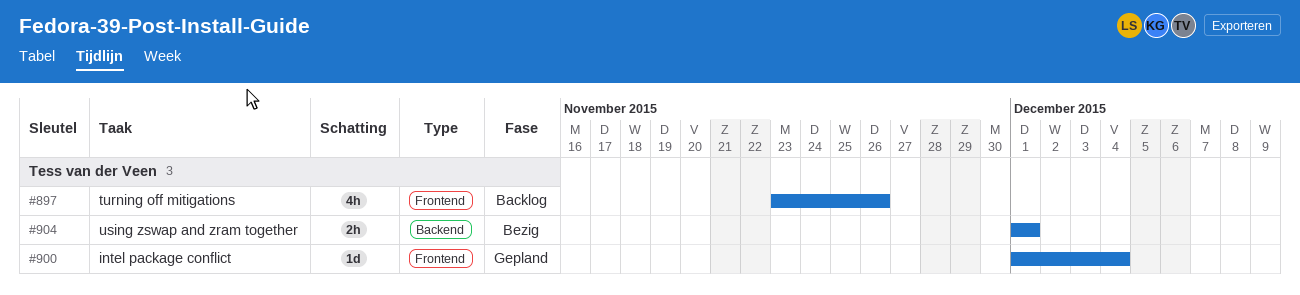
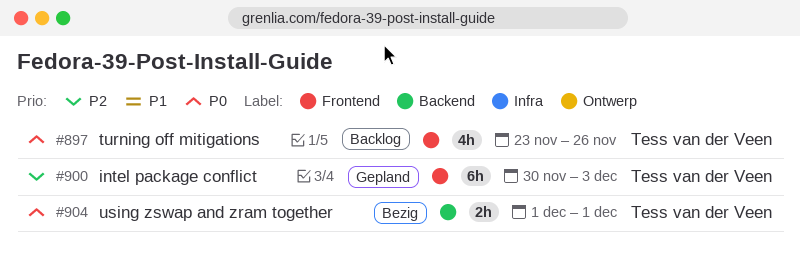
#900, estimate: 1d -> 6h
#900, start: Dec 1 -> Nov 30
#900, due: Dec 4 -> Dec 3

